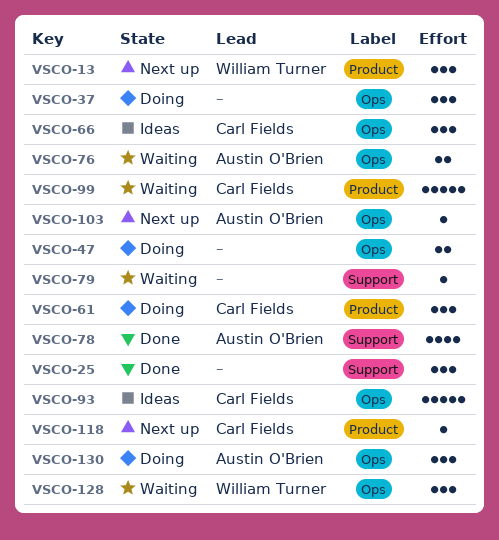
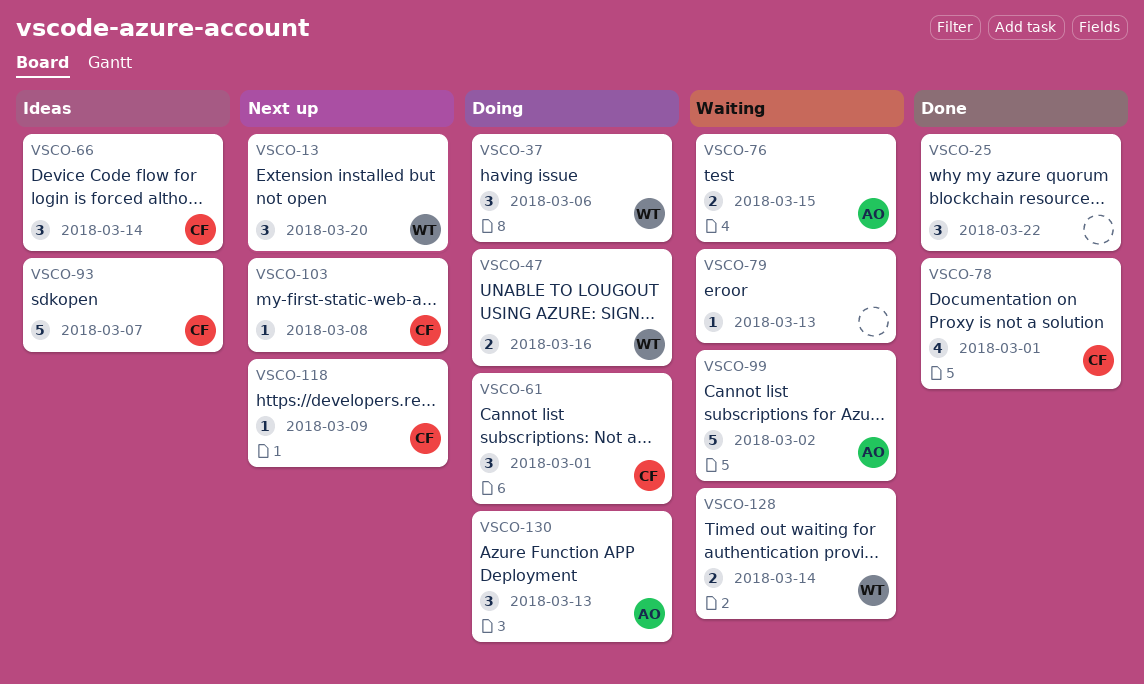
VSCO-37, owner: none -> William Turner
VSCO-47, owner: none -> William Turner
VSCO-78, owner: Austin O'Brien -> Carl Fields
VSCO-99, owner: Carl Fields -> Austin O'Brien
VSCO-103, owner: Austin O'Brien -> Carl Fields
VSCO-128, estimate: 3 -> 2

